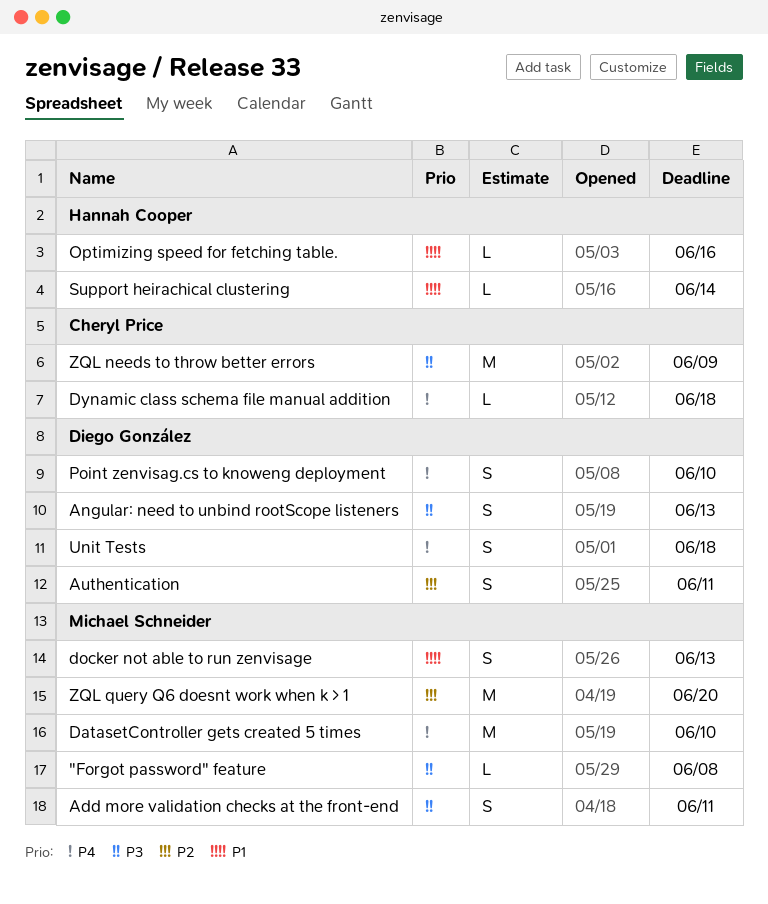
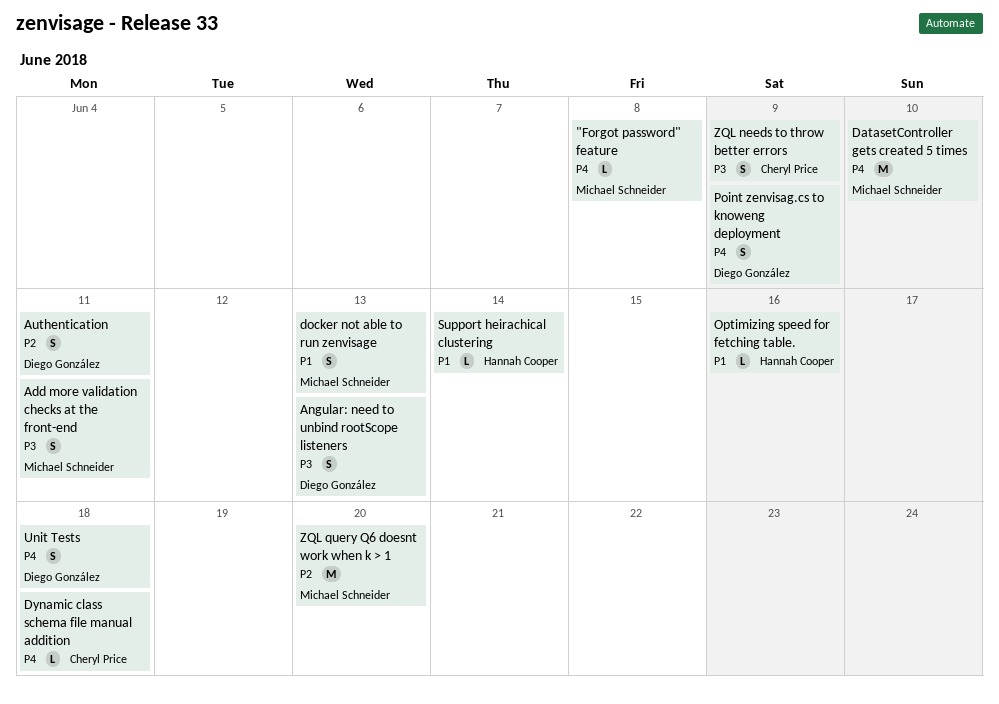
"Forgot password" feature, priority: P3 -> P4
Point zenvisag.cs to knoweng deployment, due: Jun 10 -> Jun 9
ZQL needs to throw better errors, estimate: M -> S

